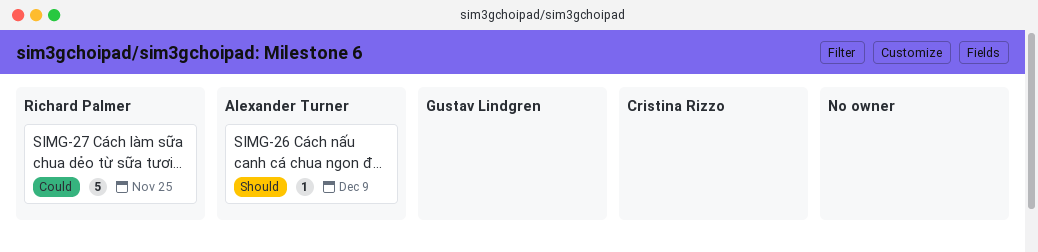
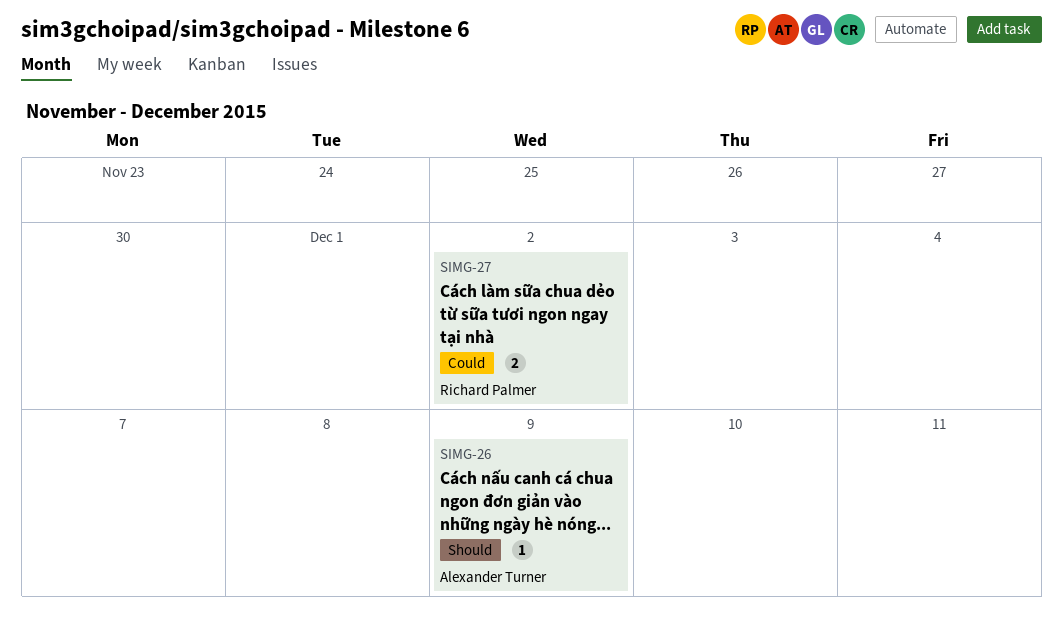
SIMG-27, estimate: 5 -> 2
SIMG-27, due: Nov 25 -> Dec 2

